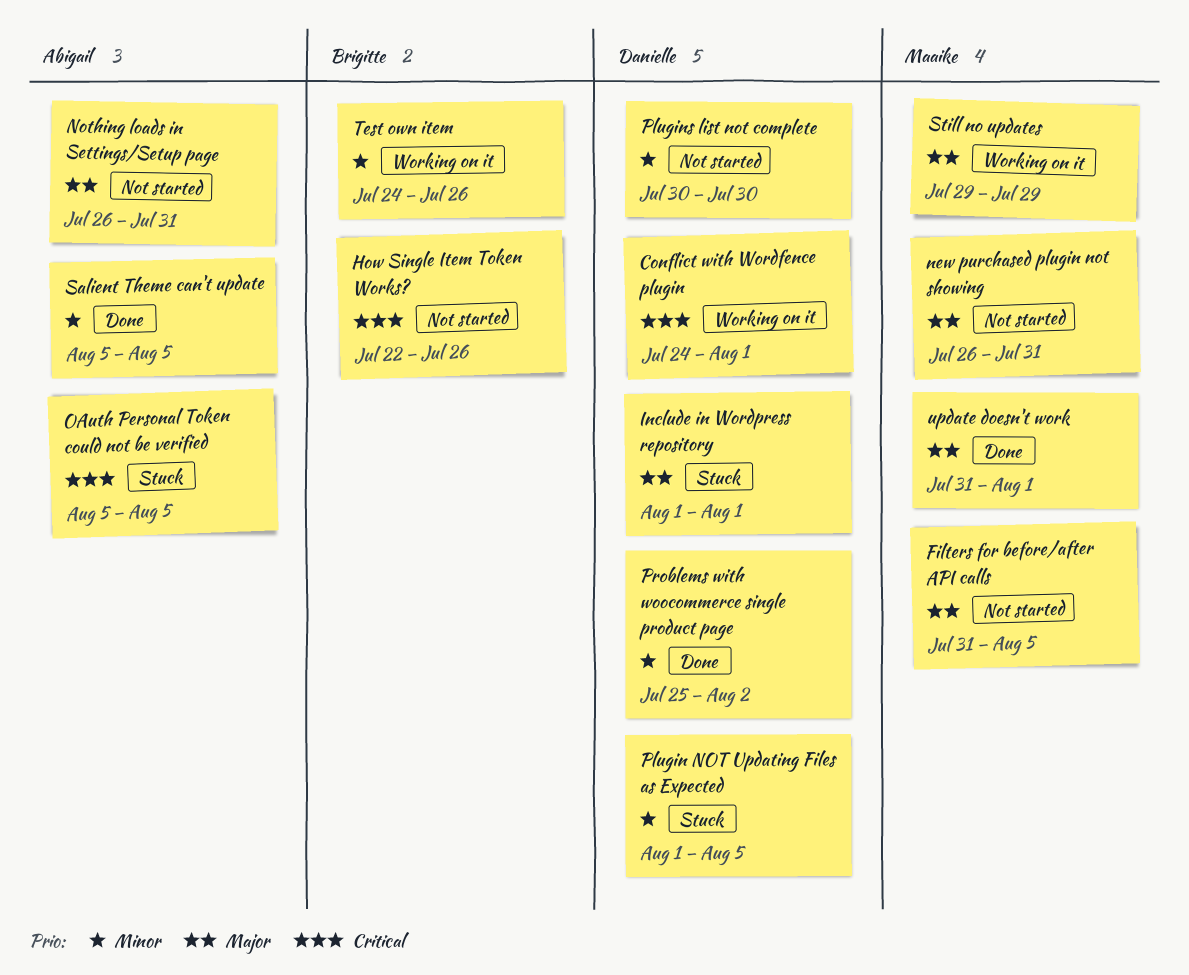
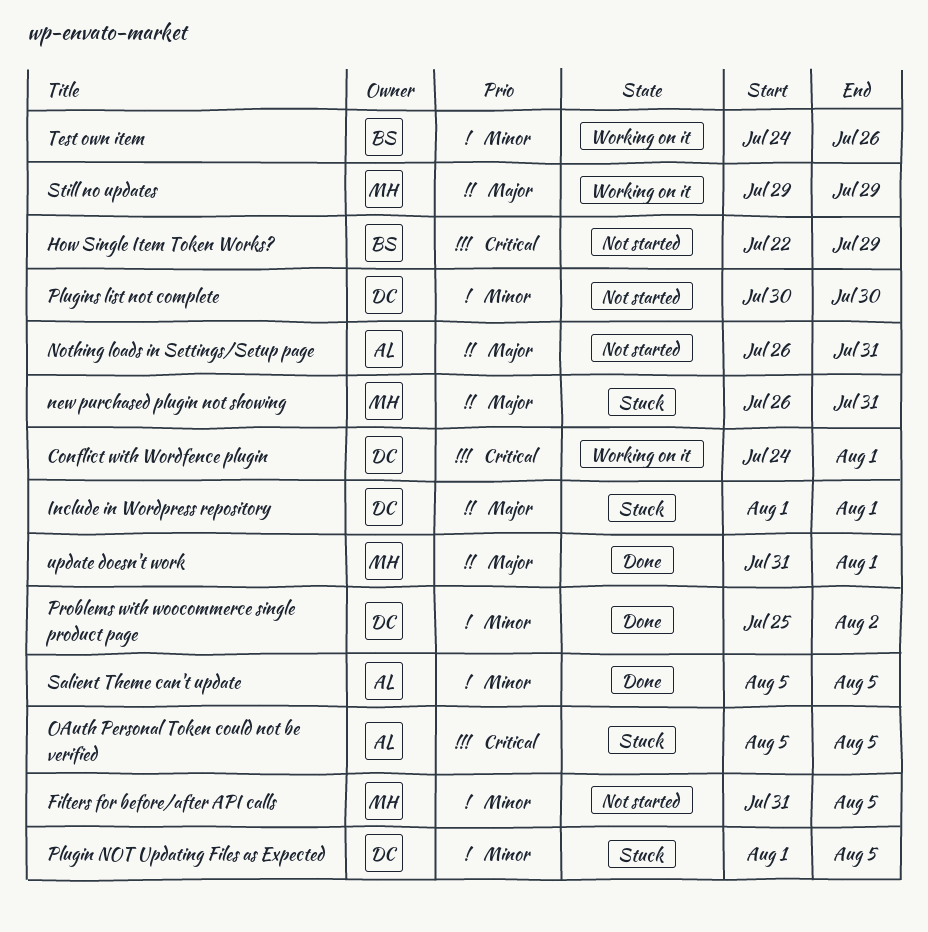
Filters for before/after API calls, priority: Major -> Minor
How Single Item Token Works?, due: Jul 26 -> Jul 29
new purchased plugin not showing, status: Not started -> Stuck

